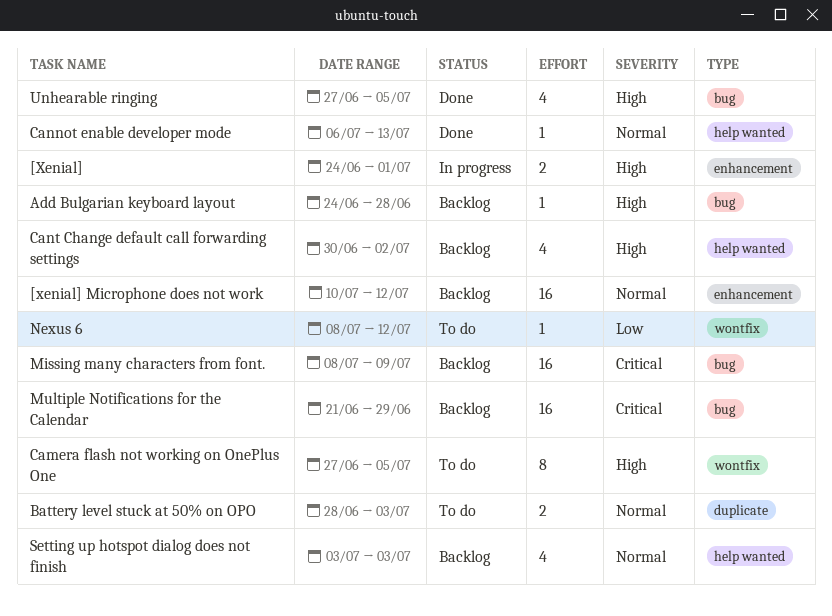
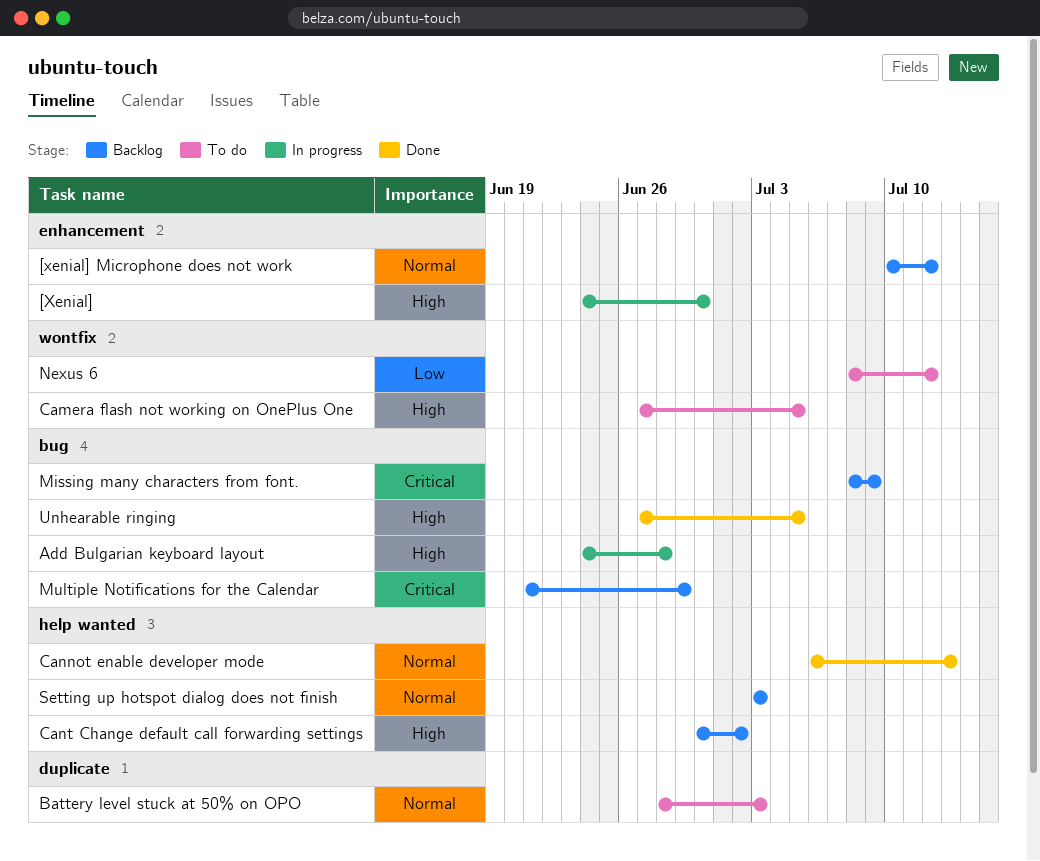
[Xenial], due: Jul 1 -> Jun 30
Add Bulgarian keyboard layout, status: Backlog -> In progress

